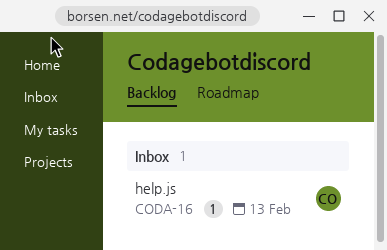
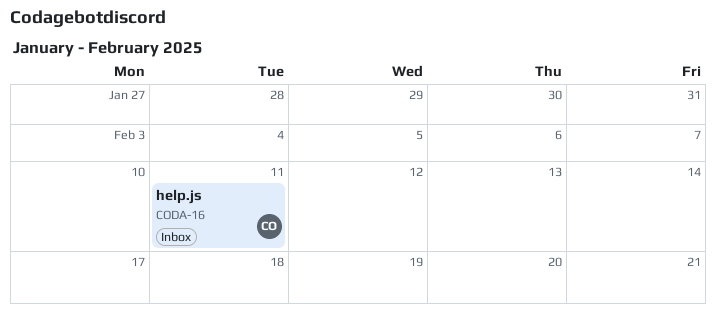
CODA-16, due: Feb 13 -> Feb 11

